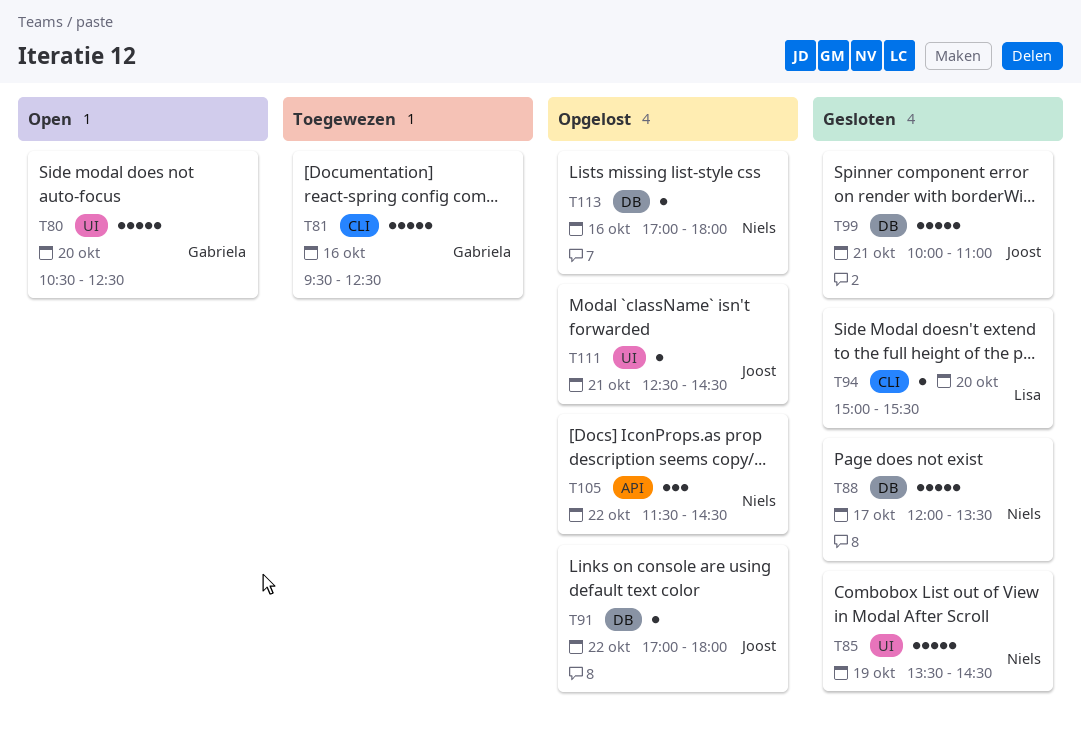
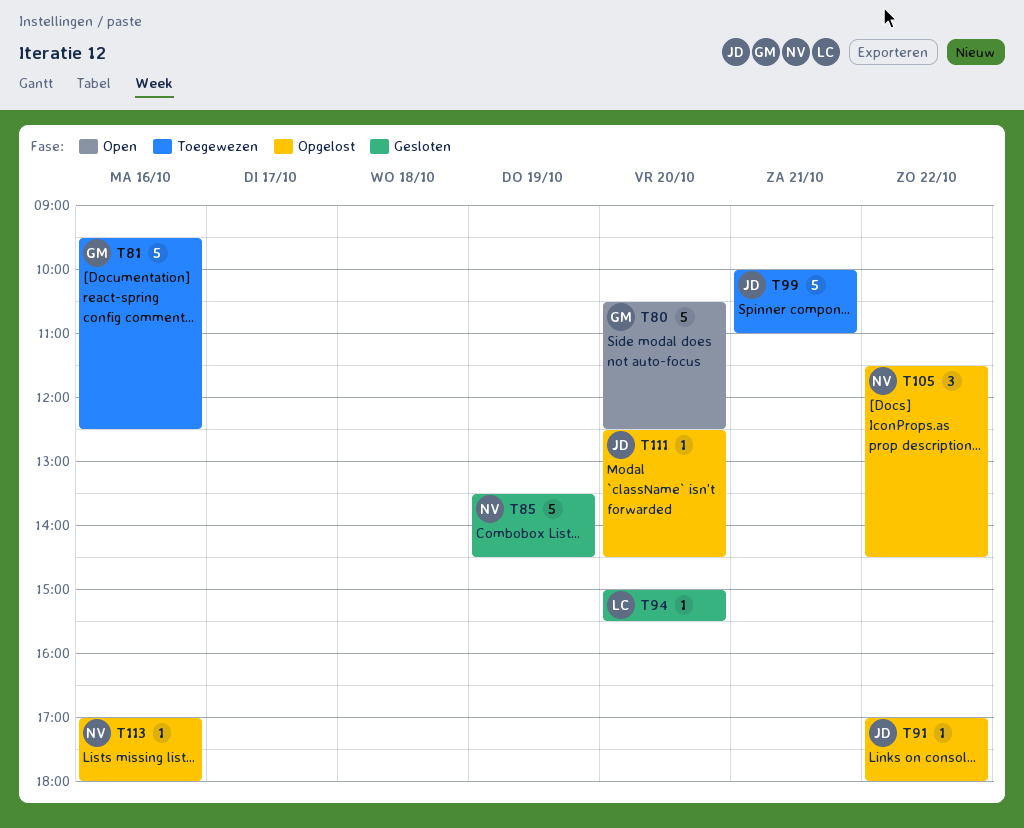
T88: present -> none
T99, status: Gesloten -> Toegewezen
T111, day: Oct 21 -> Oct 20

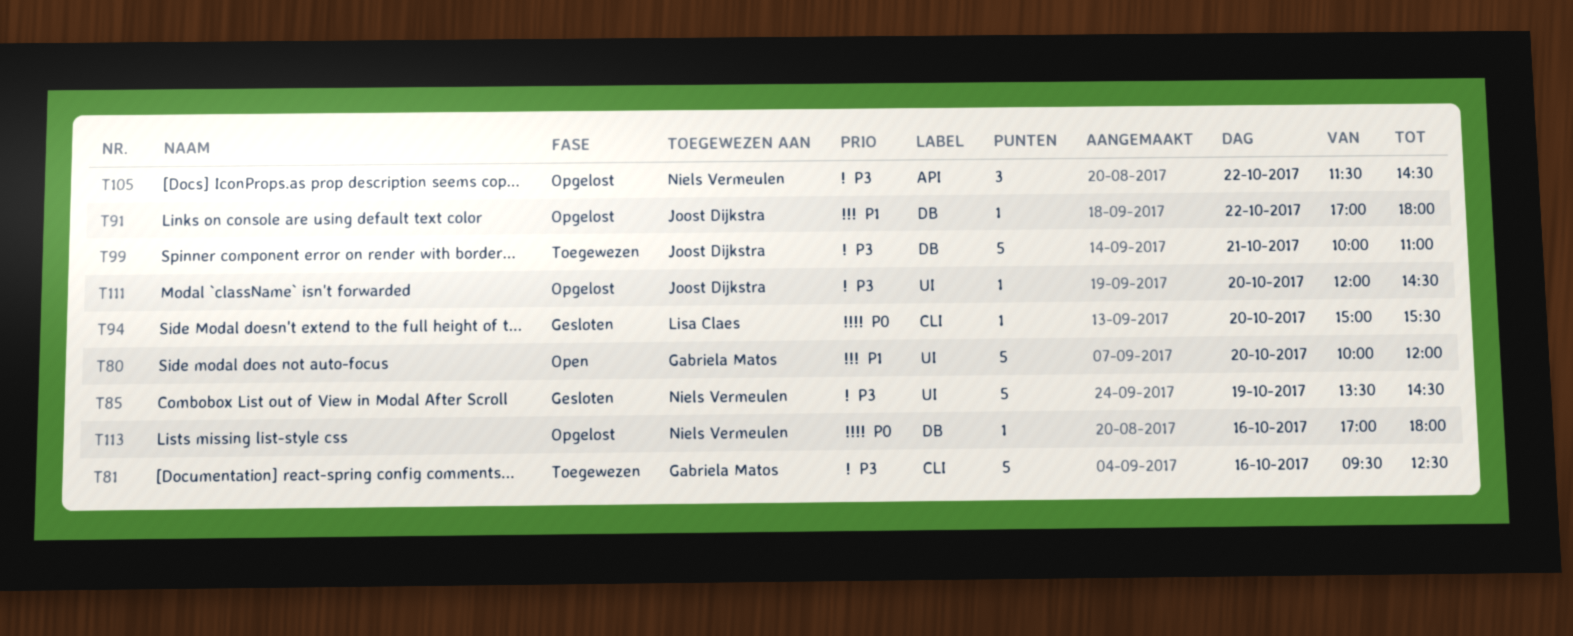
T80, begins: 10:30 -> 10:00
T80, ends: 12:30 -> 12:00
T111, begins: 12:30 -> 12:00

